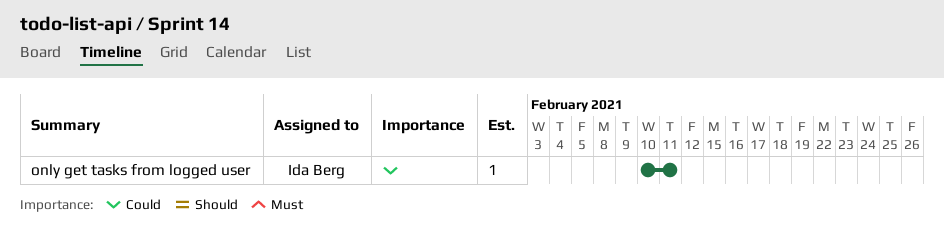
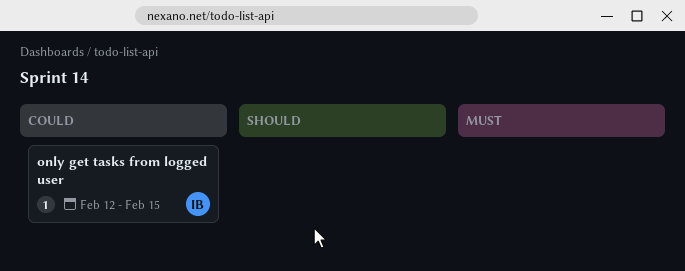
only get tasks from logged user, start: Feb 10 -> Feb 12
only get tasks from logged user, due: Feb 11 -> Feb 15

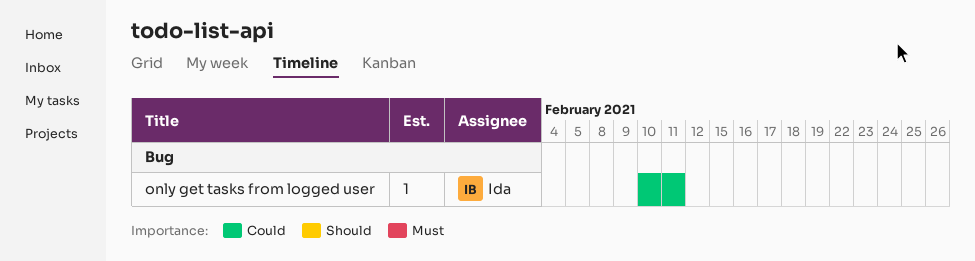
only get tasks from logged user, start: Feb 12 -> Feb 10
only get tasks from logged user, due: Feb 15 -> Feb 11

